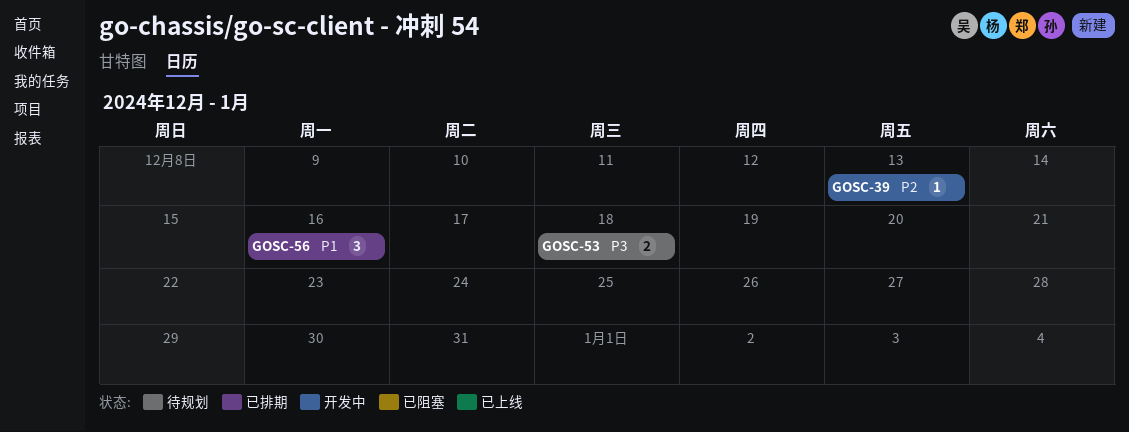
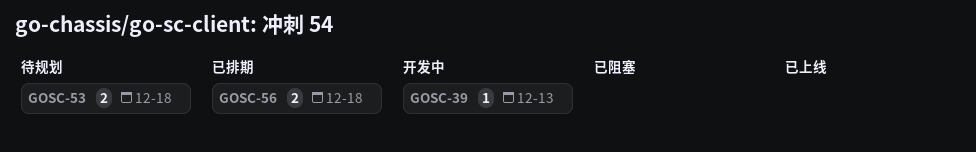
GOSC-56, estimate: 3 -> 2
GOSC-56, due: Dec 16 -> Dec 18

